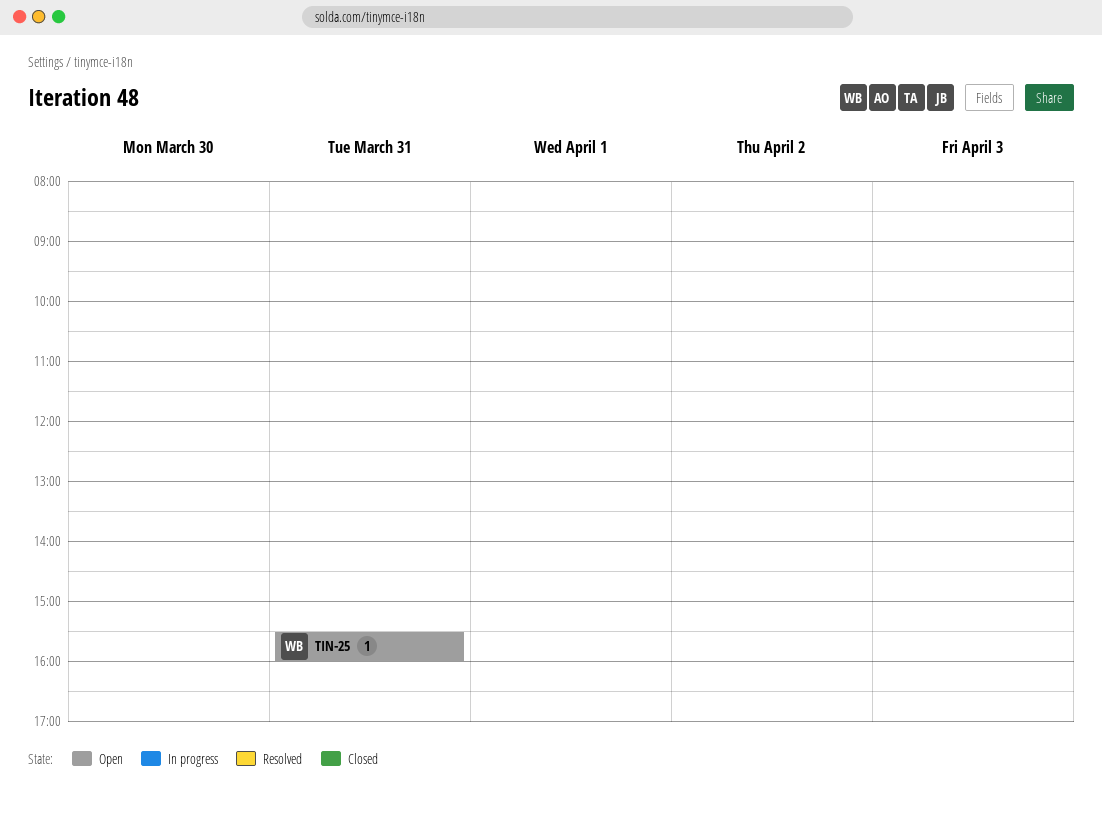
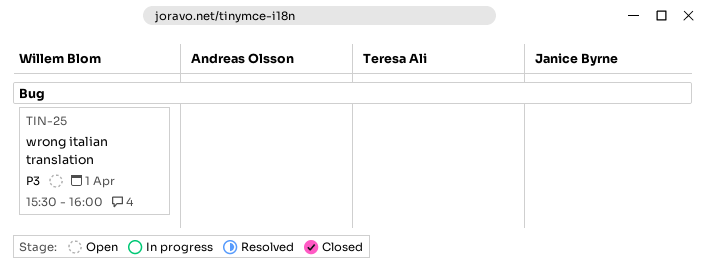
TIN-25, day: Mar 31 -> Apr 1

